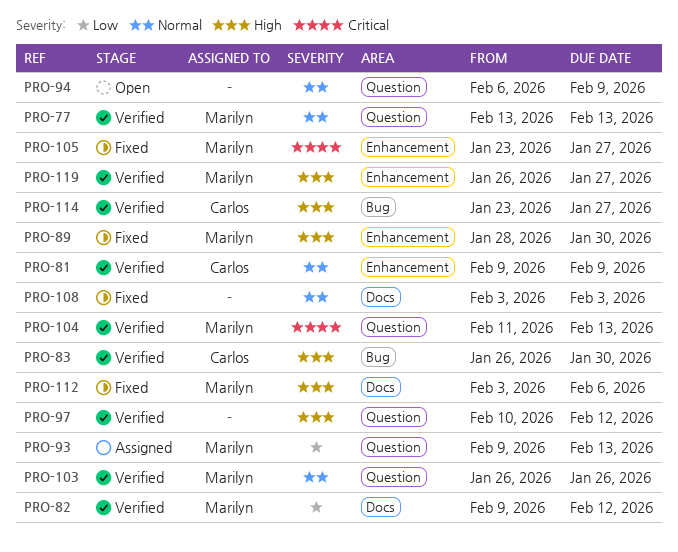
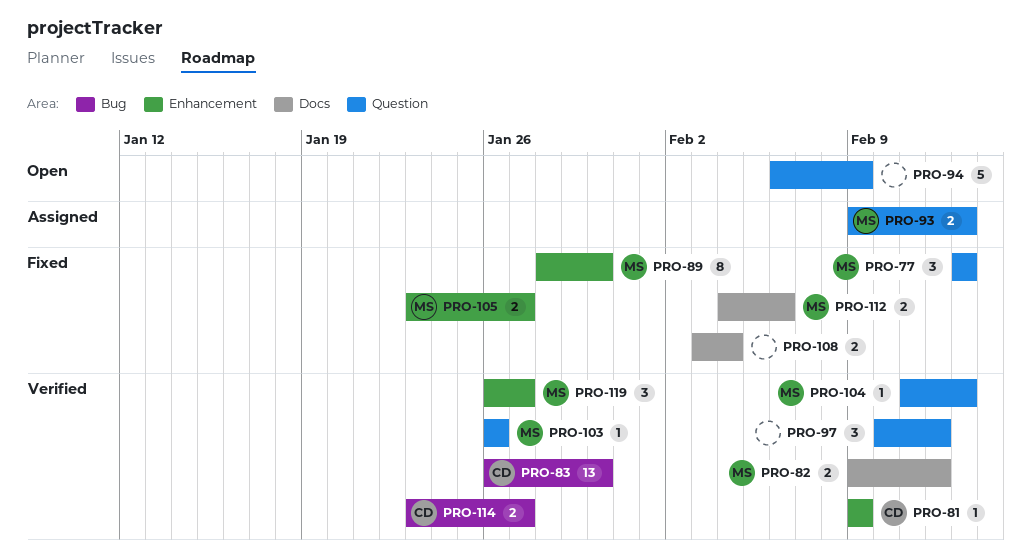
PRO-77, status: Verified -> Fixed
PRO-108, due: Feb 3 -> Feb 4
PRO-112, start: Feb 3 -> Feb 4

